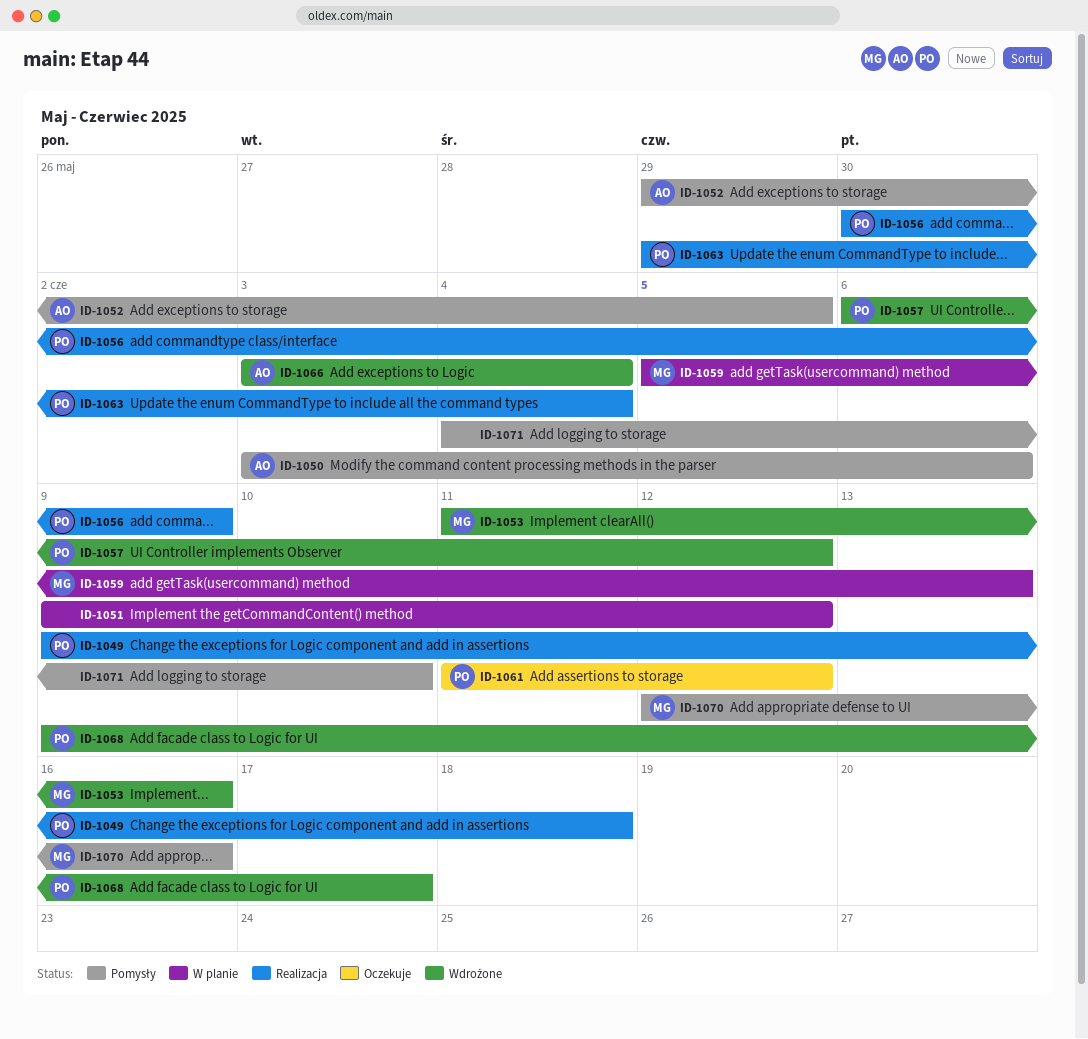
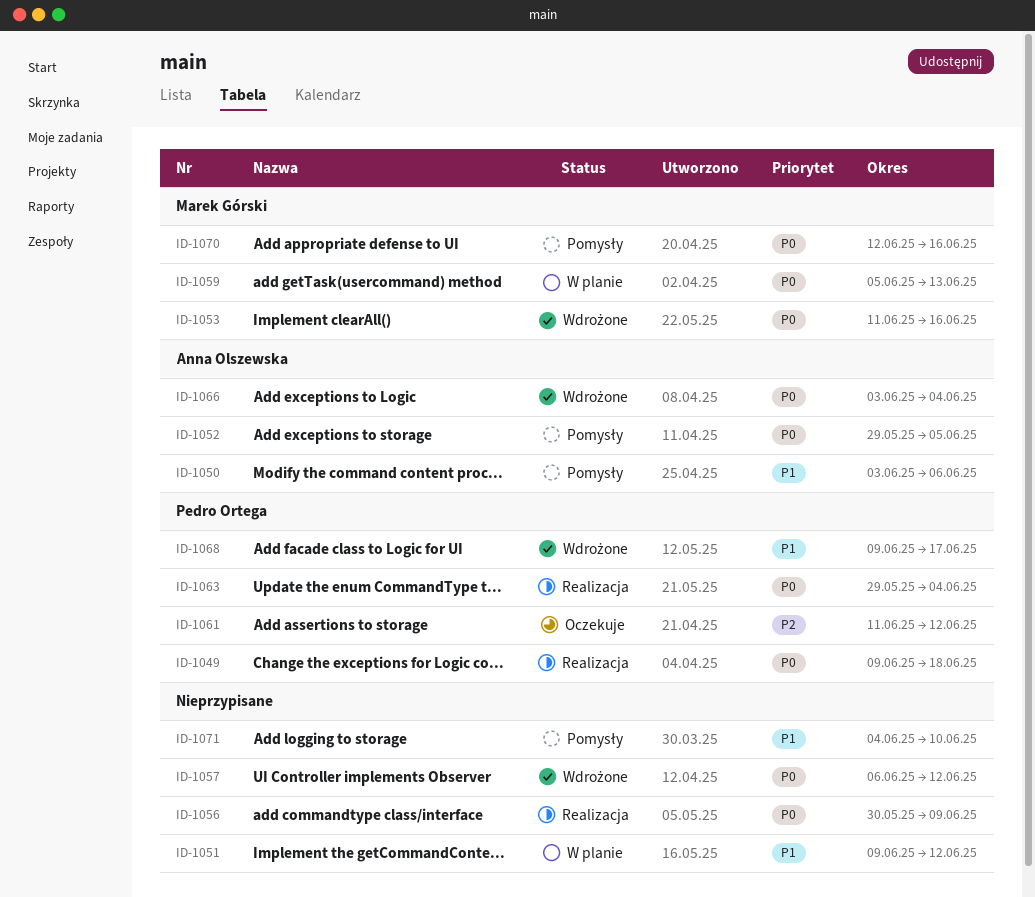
ID-1056, owner: Pedro Ortega -> none
ID-1057, owner: Pedro Ortega -> none

